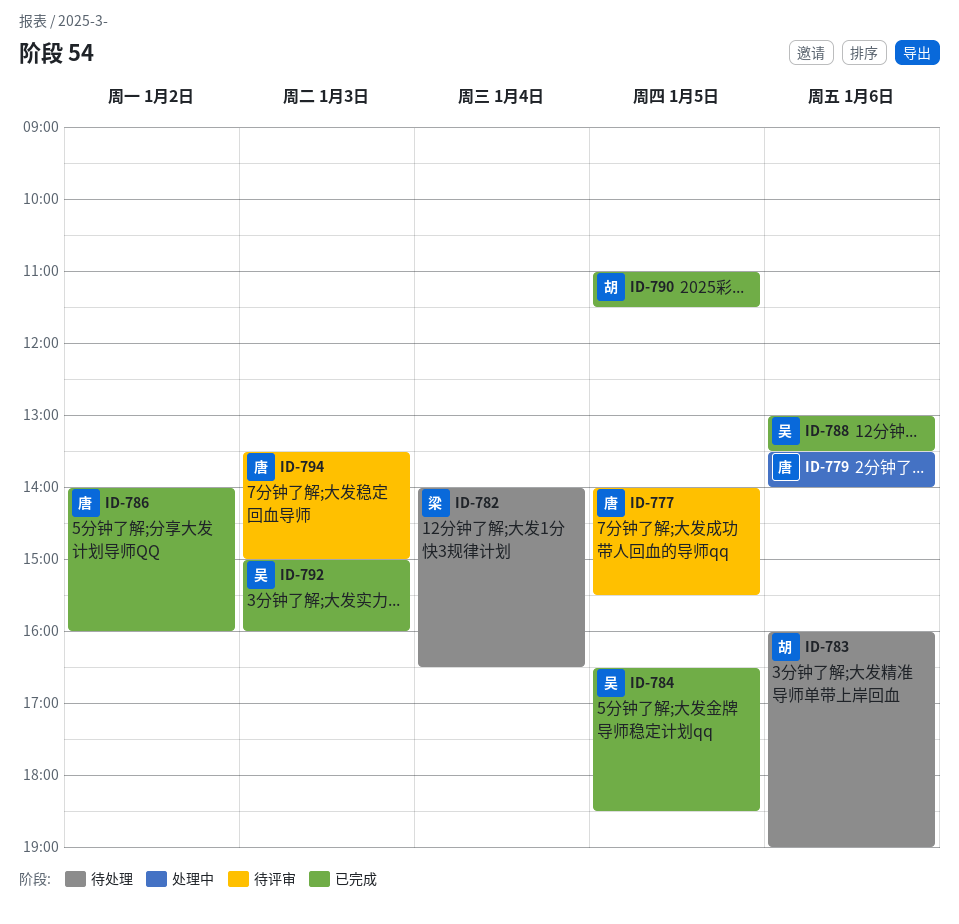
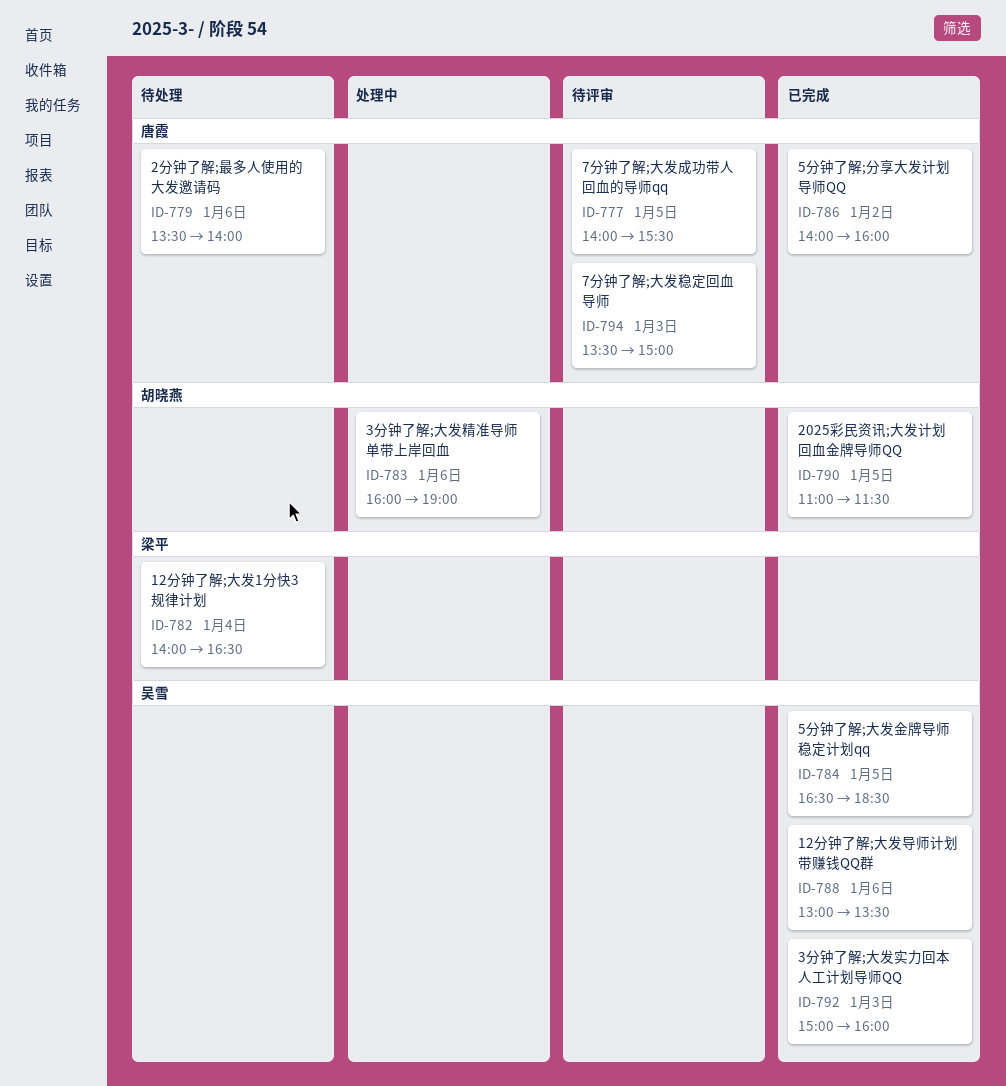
ID-779, status: 处理中 -> 待处理
ID-783, status: 待处理 -> 处理中

